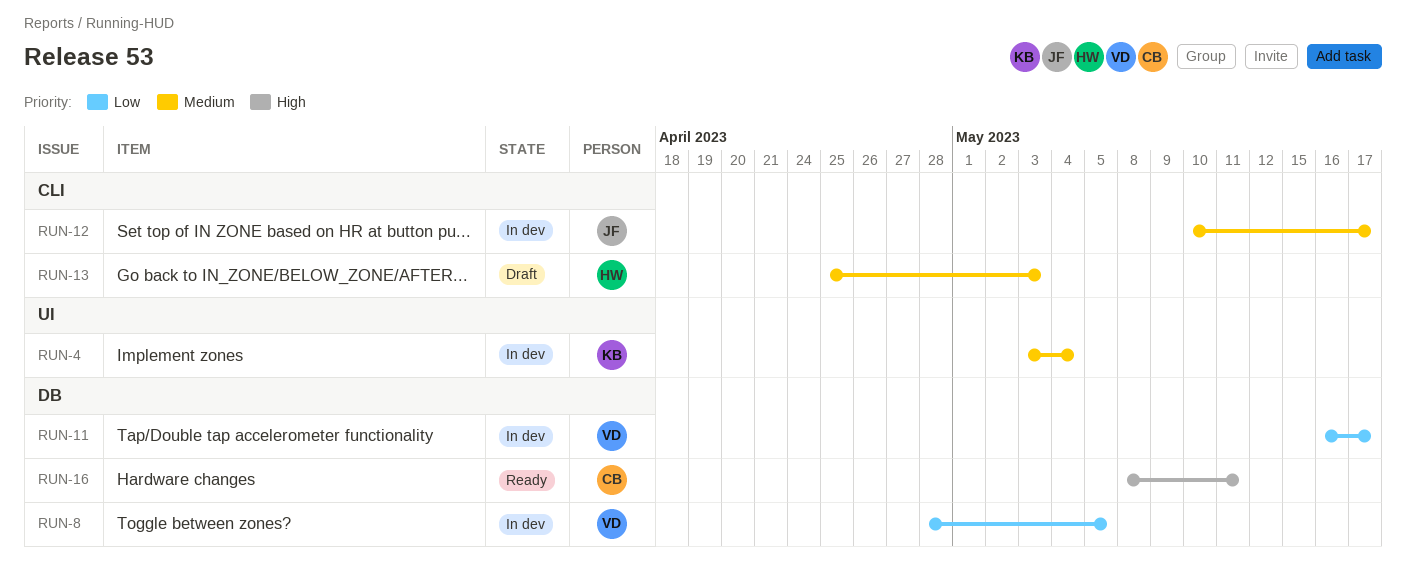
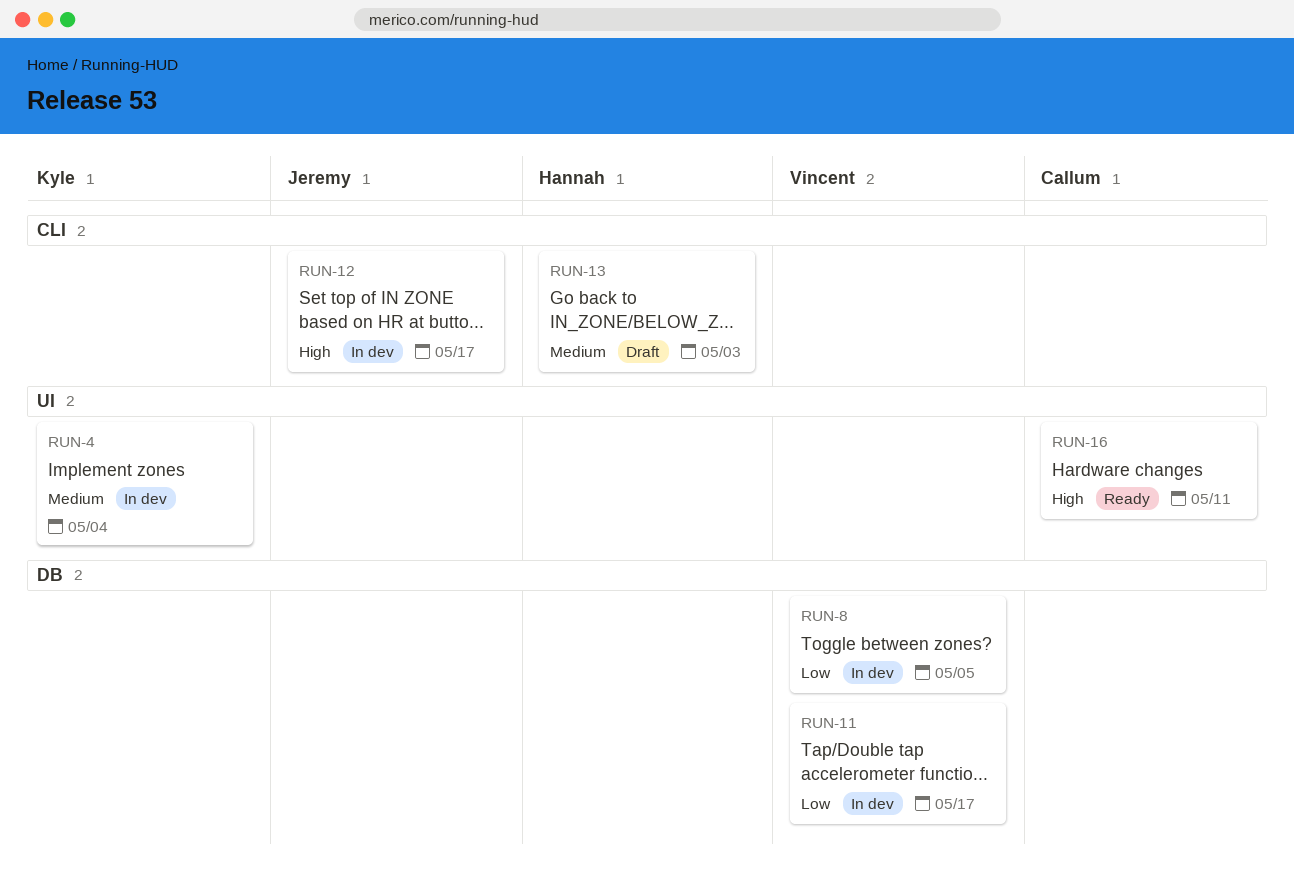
RUN-12, priority: Medium -> High
RUN-16, label: DB -> UI

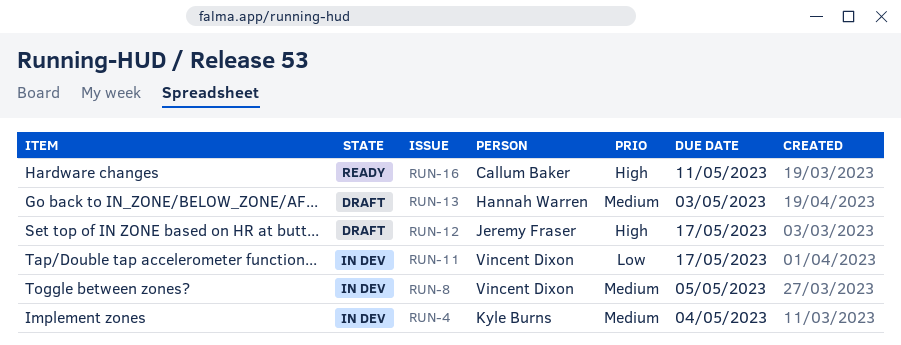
RUN-8, priority: Low -> Medium
RUN-12, status: In dev -> Draft

